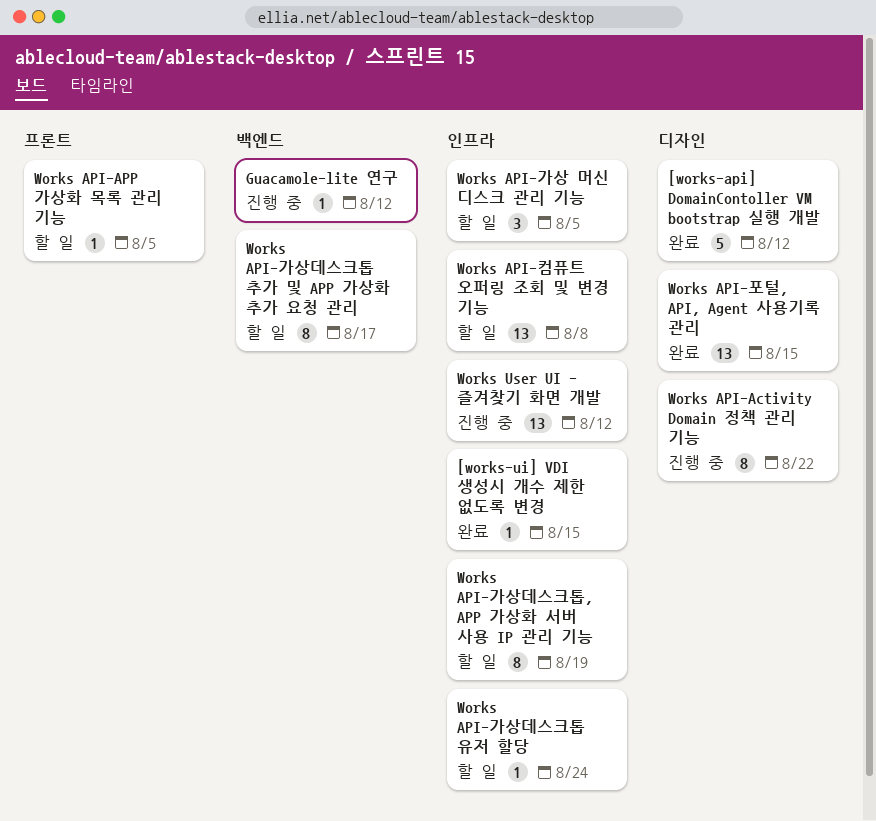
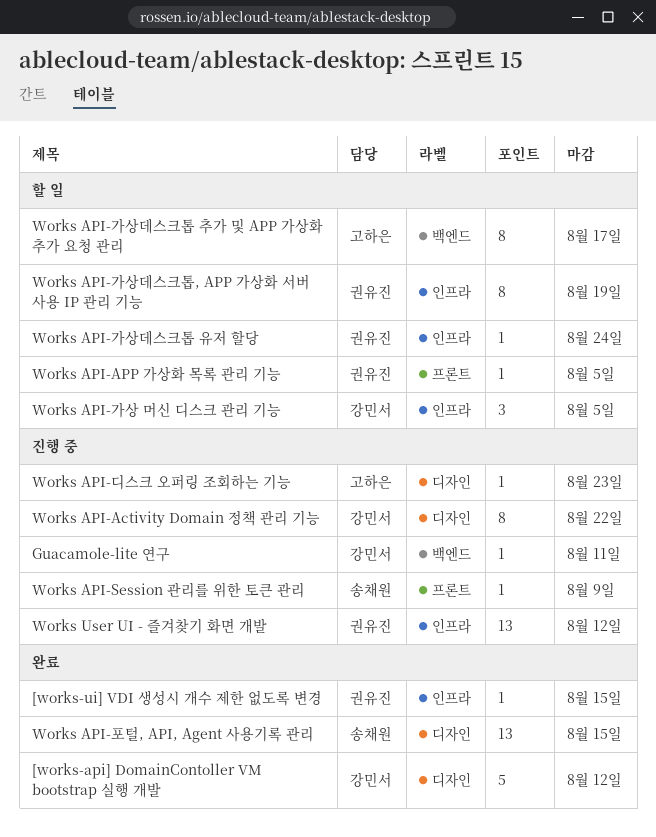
Guacamole-lite 연구, due: Aug 12 -> Aug 11
Works API-Session 관리를 위한 토큰 관리: none -> present
Works API-디스크 오퍼링 조회하는 기능: none -> present
Works API-컴퓨트 오퍼링 조회 및 변경 기능: present -> none

